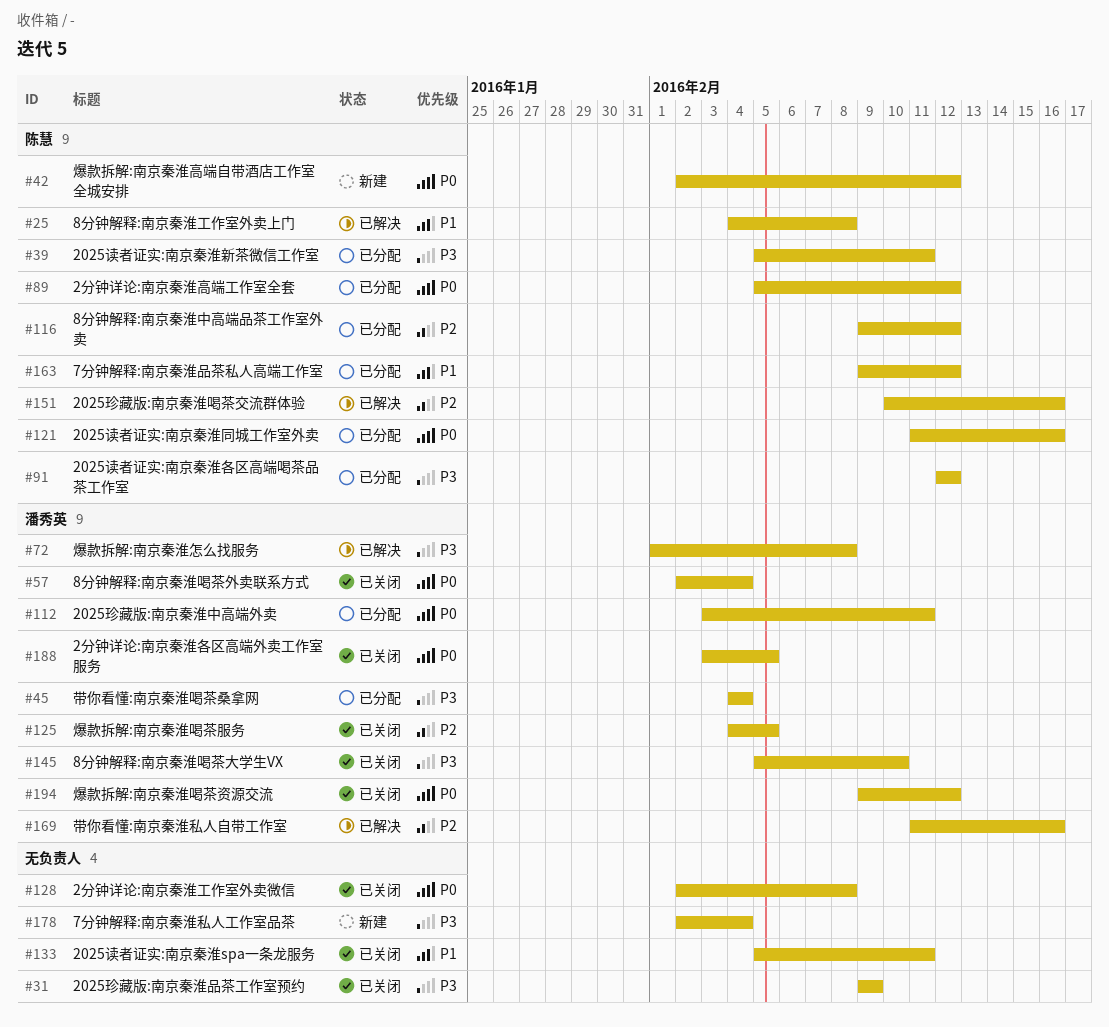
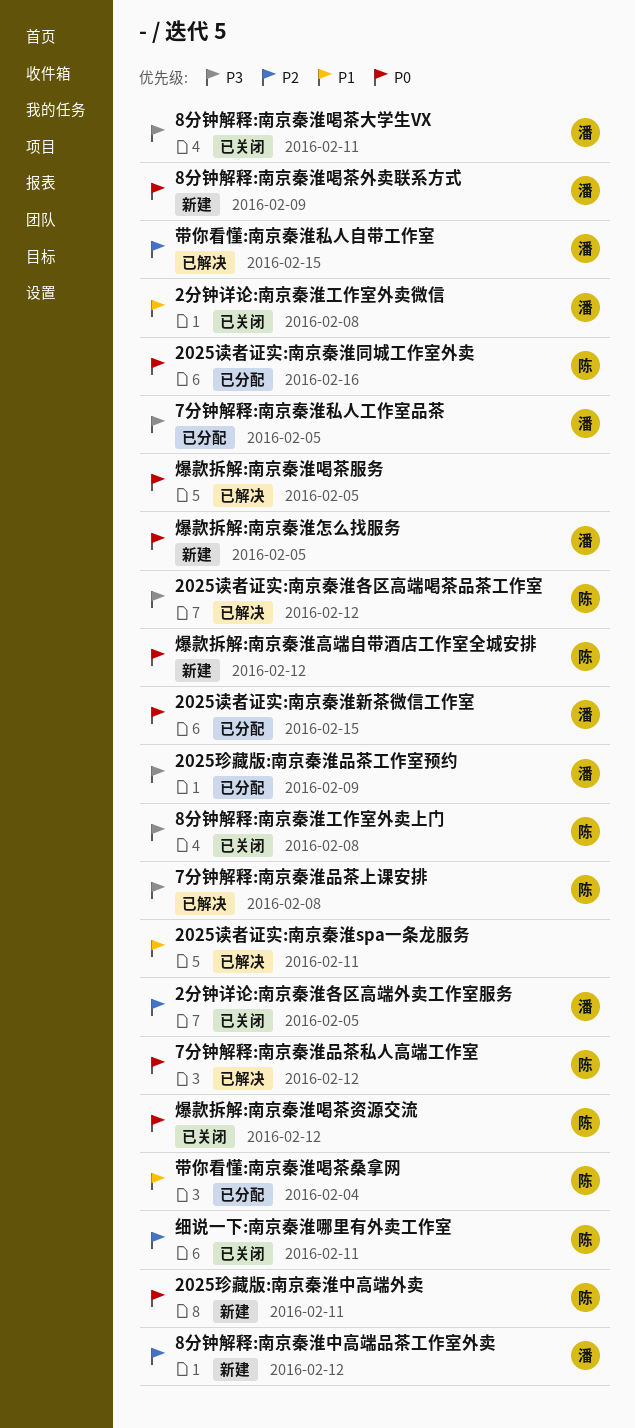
2025珍藏版:南京秦淮中高端外卖, status: 已分配 -> 新建
2025珍藏版:南京秦淮中高端外卖, owner: 潘秀英 -> 陈慧
2025珍藏版:南京秦淮品茶工作室预约, status: 已关闭 -> 已分配
2025珍藏版:南京秦淮品茶工作室预约, owner: none -> 潘秀英
2025珍藏版:南京秦淮喝茶交流群体验: present -> none
2025读者证实:南京秦淮spa一条龙服务, status: 已关闭 -> 已解决
2025读者证实:南京秦淮各区高端喝茶品茶工作室, status: 已分配 -> 已解决
2025读者证实:南京秦淮新茶微信工作室, owner: 陈慧 -> 潘秀英
2025读者证实:南京秦淮新茶微信工作室, priority: P3 -> P0
2025读者证实:南京秦淮新茶微信工作室, due: Feb 11 -> Feb 15
2分钟详论:南京秦淮各区高端外卖工作室服务, priority: P0 -> P2
2分钟详论:南京秦淮工作室外卖微信, owner: none -> 潘秀英
2分钟详论:南京秦淮工作室外卖微信, priority: P0 -> P1
2分钟详论:南京秦淮高端工作室全套: present -> none
7分钟解释:南京秦淮品茶上课安排: none -> present
7分钟解释:南京秦淮品茶私人高端工作室, status: 已分配 -> 已解决
7分钟解释:南京秦淮品茶私人高端工作室, priority: P1 -> P0
7分钟解释:南京秦淮私人工作室品茶, status: 新建 -> 已分配
7分钟解释:南京秦淮私人工作室品茶, owner: none -> 潘秀英
7分钟解释:南京秦淮私人工作室品茶, due: Feb 4 -> Feb 5
8分钟解释:南京秦淮中高端品茶工作室外卖, status: 已分配 -> 新建
8分钟解释:南京秦淮中高端品茶工作室外卖, owner: 陈慧 -> 潘秀英
8分钟解释:南京秦淮喝茶外卖联系方式, status: 已关闭 -> 新建
8分钟解释:南京秦淮喝茶外卖联系方式, due: Feb 4 -> Feb 9
8分钟解释:南京秦淮喝茶大学生VX, due: Feb 10 -> Feb 11
8分钟解释:南京秦淮工作室外卖上门, status: 已解决 -> 已关闭
8分钟解释:南京秦淮工作室外卖上门, priority: P1 -> P3
带你看懂:南京秦淮喝茶桑拿网, owner: 潘秀英 -> 陈慧
带你看懂:南京秦淮喝茶桑拿网, priority: P3 -> P1
带你看懂:南京秦淮私人自带工作室, due: Feb 16 -> Feb 15
爆款拆解:南京秦淮喝茶服务, status: 已关闭 -> 已解决
爆款拆解:南京秦淮喝茶服务, owner: 潘秀英 -> none
爆款拆解:南京秦淮喝茶服务, priority: P2 -> P0
爆款拆解:南京秦淮喝茶资源交流, owner: 潘秀英 -> 陈慧
爆款拆解:南京秦淮怎么找服务, status: 已解决 -> 新建
爆款拆解:南京秦淮怎么找服务, priority: P3 -> P0
爆款拆解:南京秦淮怎么找服务, due: Feb 8 -> Feb 5
细说一下:南京秦淮哪里有外卖工作室: none -> present

